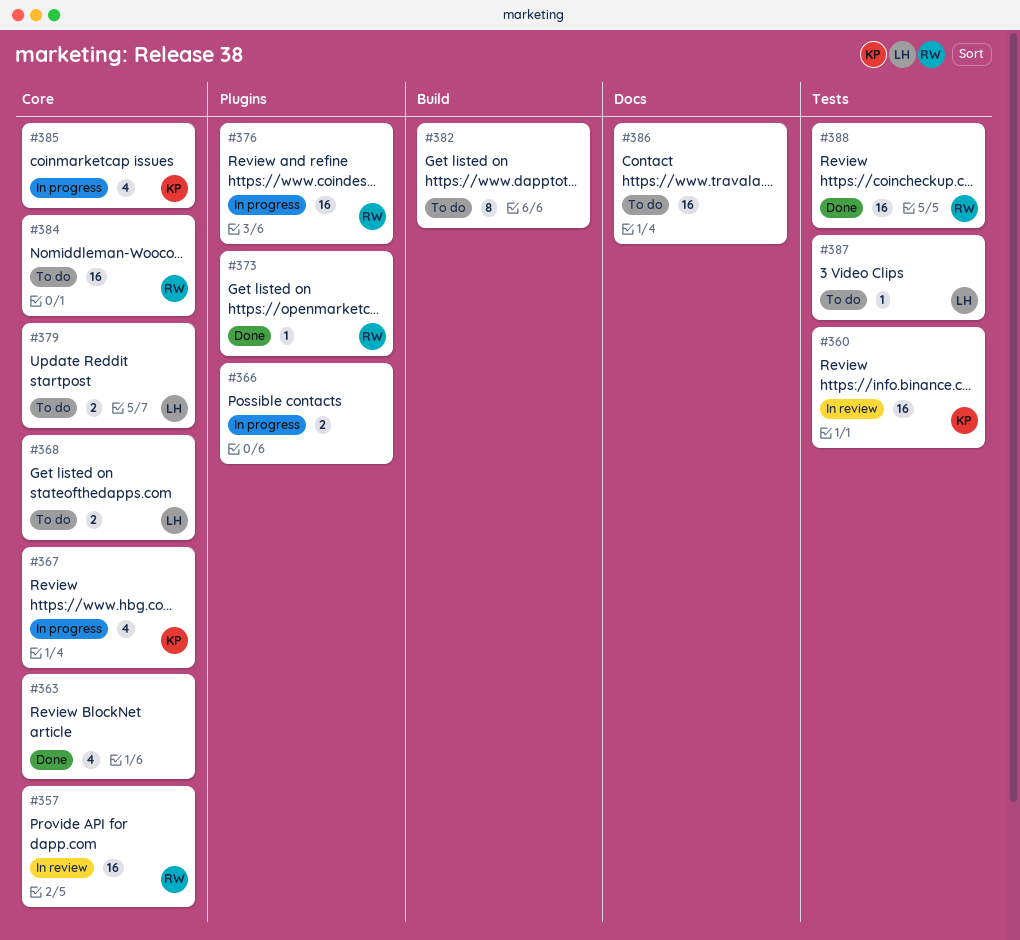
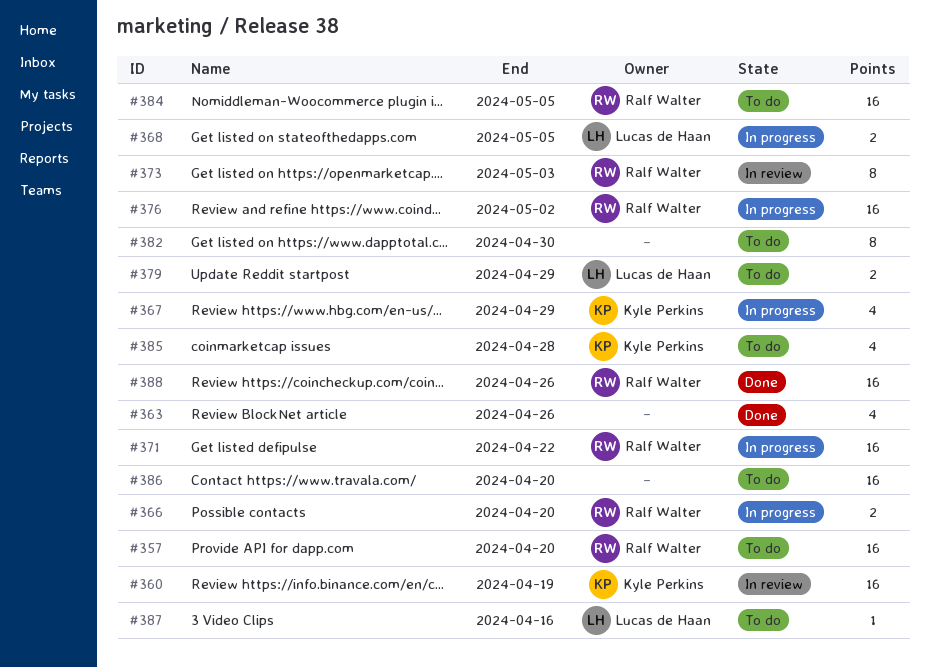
#357, status: In review -> To do
#366, owner: none -> Ralf Walter
#368, status: To do -> In progress
#371: none -> present
#373, status: Done -> In review
#373, estimate: 1 -> 8
#385, status: In progress -> To do

